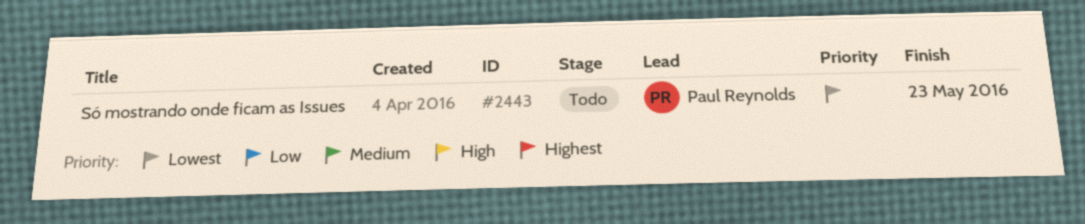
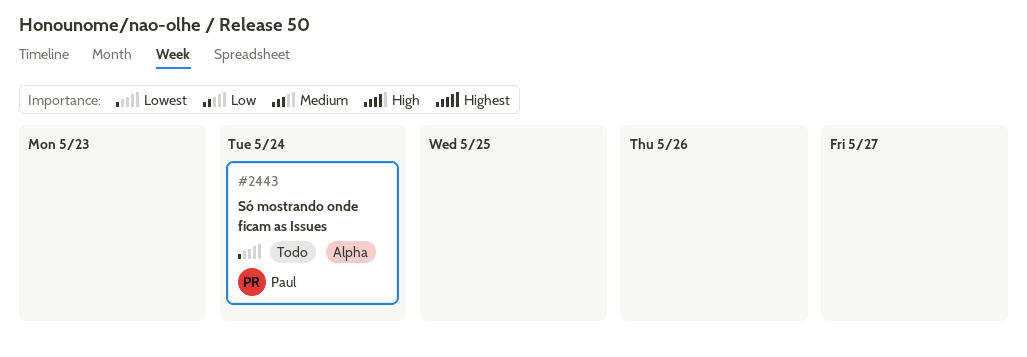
#2443, due: May 23 -> May 24

